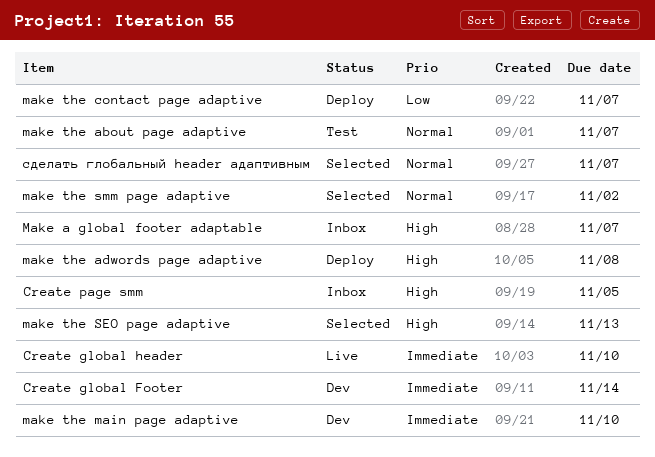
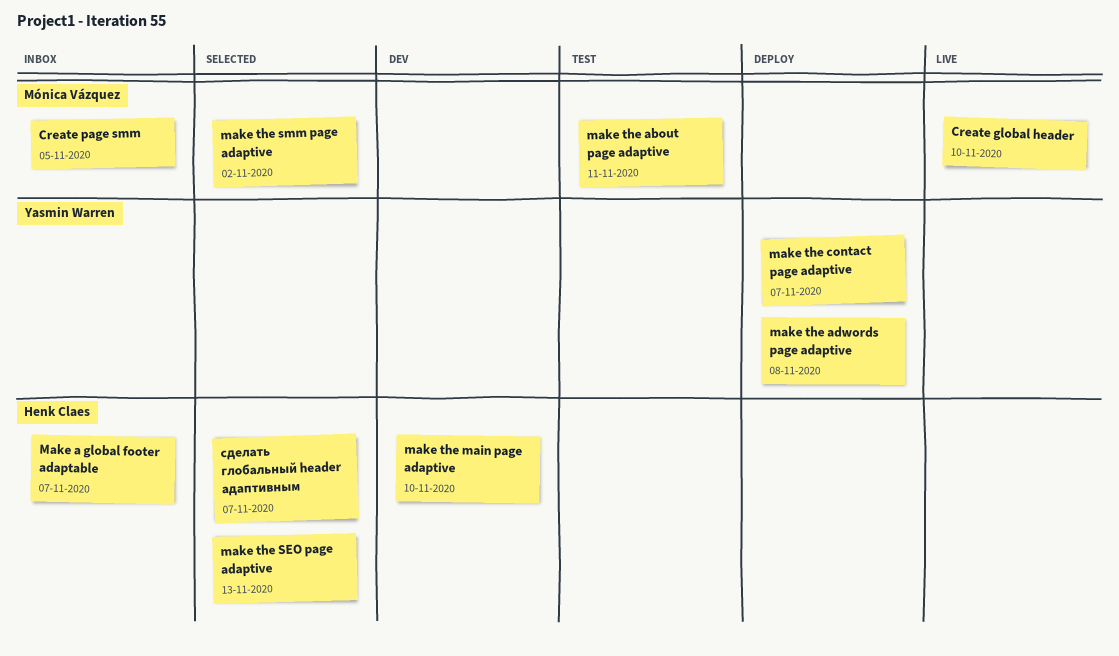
Create global Footer: present -> none
make the about page adaptive, due: Nov 7 -> Nov 11

